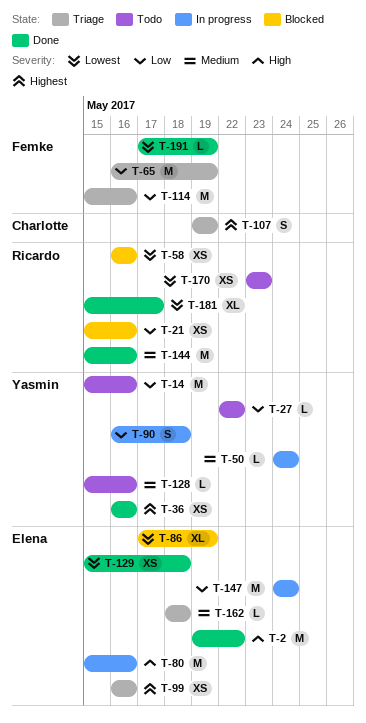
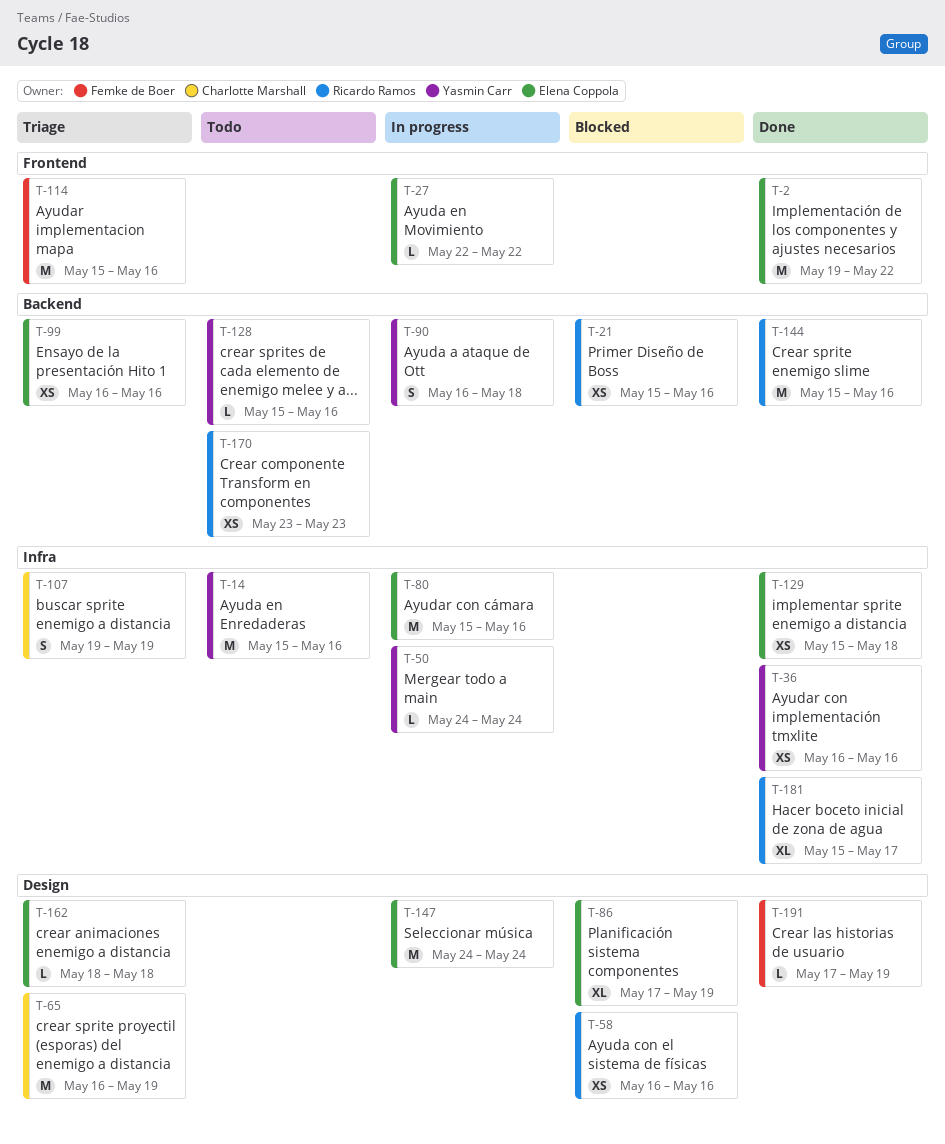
T-27, status: Todo -> In progress
T-27, owner: Yasmin Carr -> Elena Coppola
T-65, owner: Femke de Boer -> Charlotte Marshall

